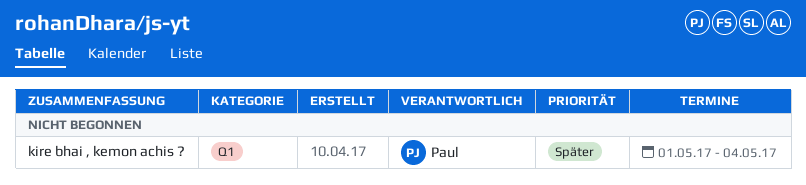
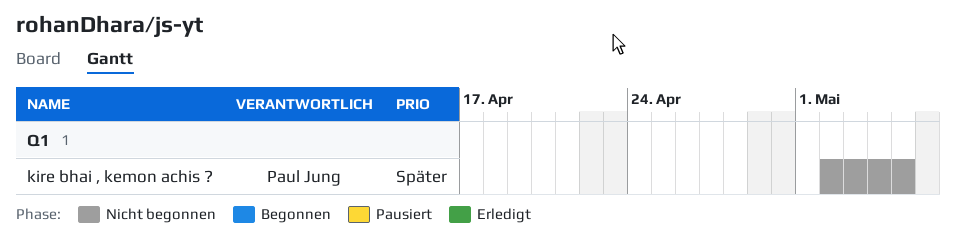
kire bhai , kemon achis ?, start: May 1 -> May 2
kire bhai , kemon achis ?, due: May 4 -> May 5

